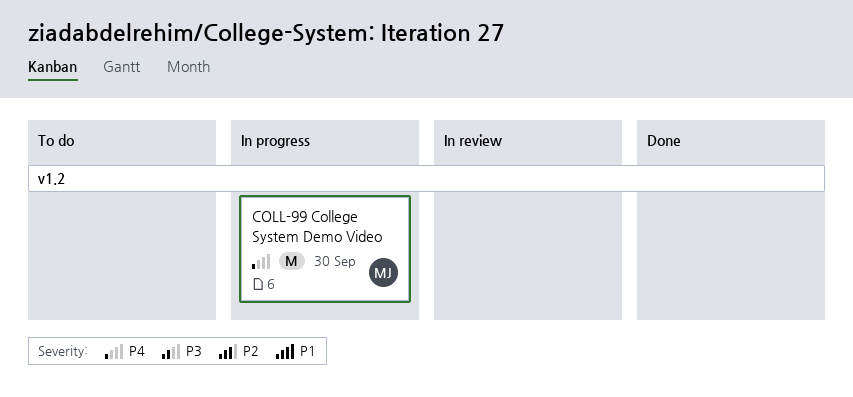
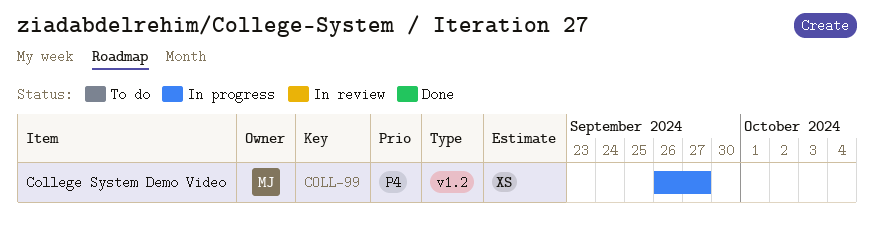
COLL-99, estimate: M -> XS
COLL-99, due: Sep 30 -> Sep 27

